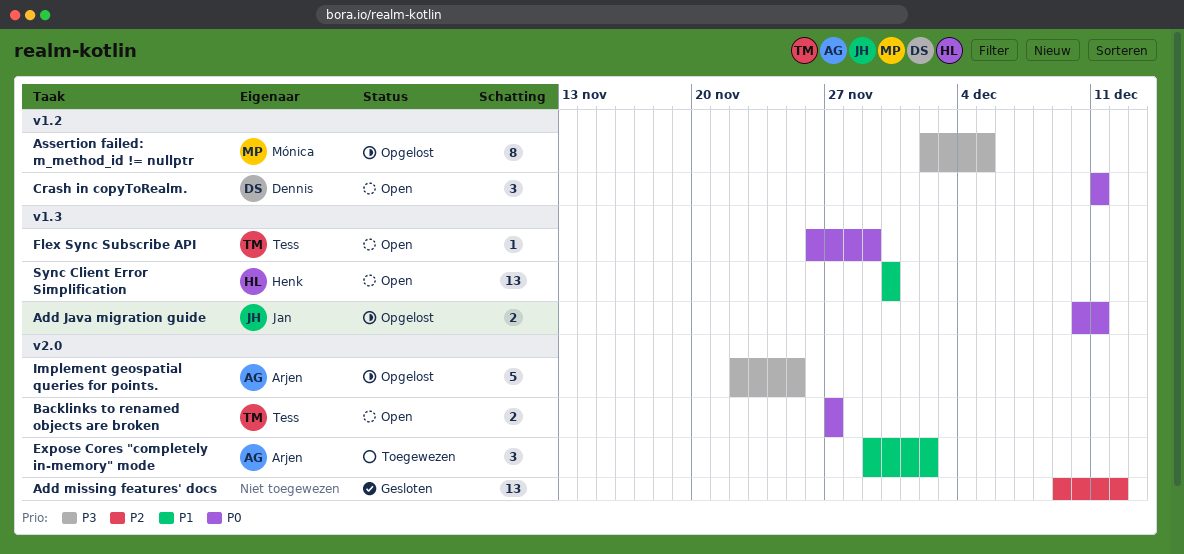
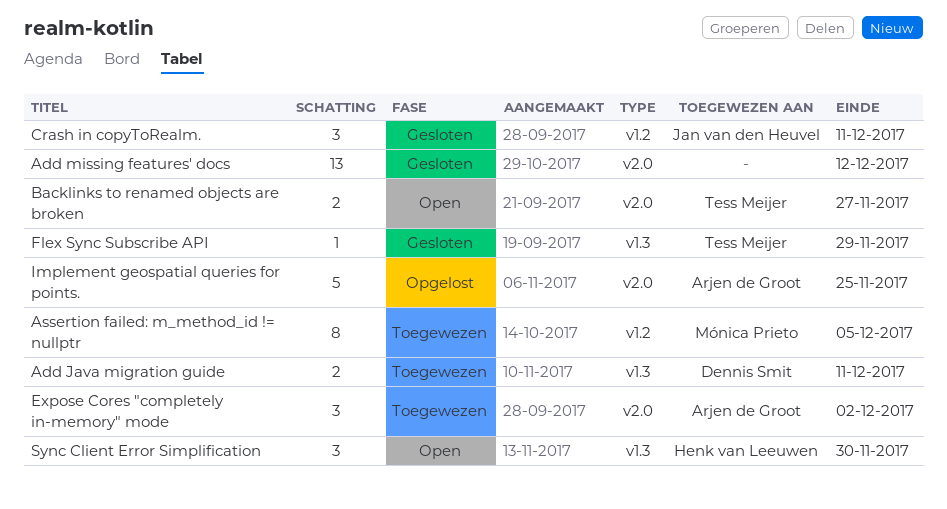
Add Java migration guide, status: Opgelost -> Toegewezen
Add Java migration guide, owner: Jan van den Heuvel -> Dennis Smit
Assertion failed: m_method_id != nullptr, status: Opgelost -> Toegewezen
Crash in copyToRealm., status: Open -> Gesloten
Crash in copyToRealm., owner: Dennis Smit -> Jan van den Heuvel
Flex Sync Subscribe API, status: Open -> Gesloten
Sync Client Error Simplification, estimate: 13 -> 3

